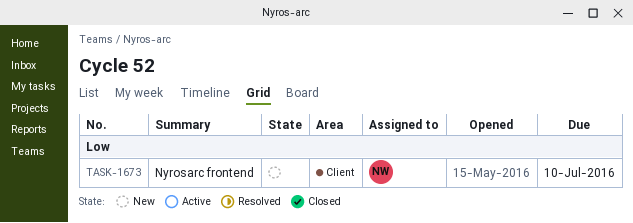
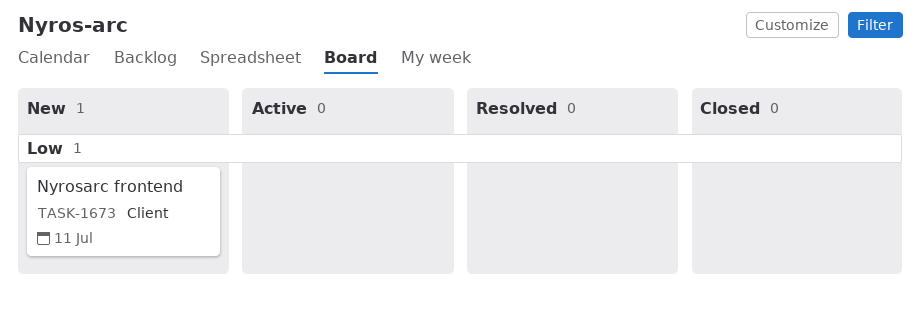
TASK-1673, due: Jul 10 -> Jul 11

